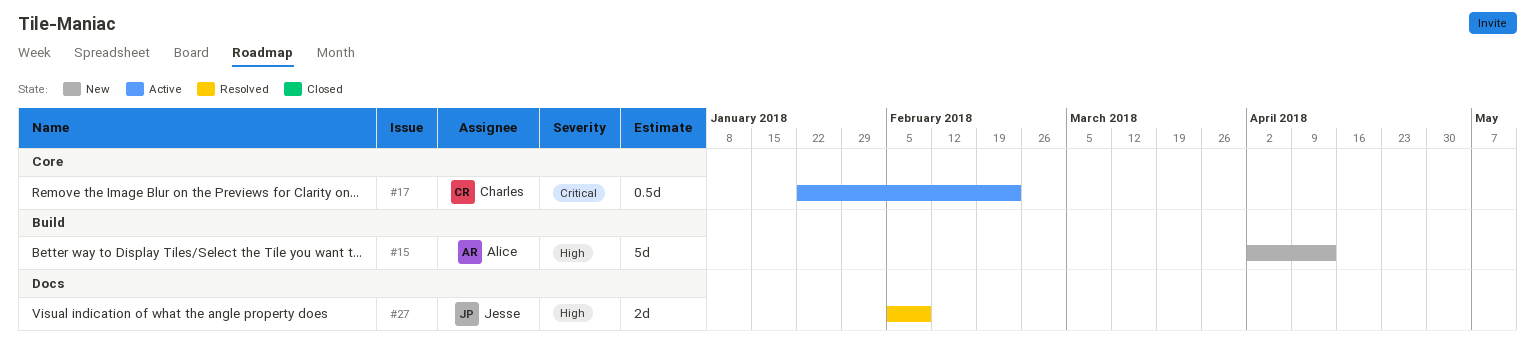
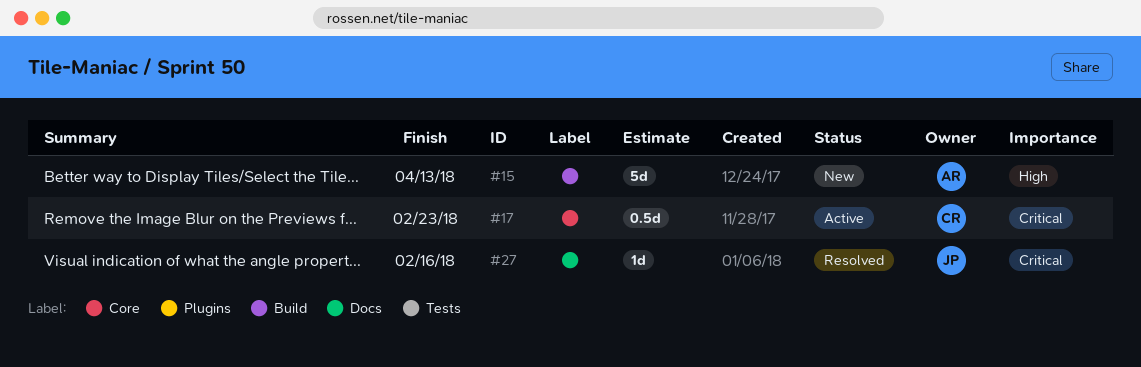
#27, priority: High -> Critical
#27, estimate: 2d -> 1d
#27, due: Feb 9 -> Feb 16

